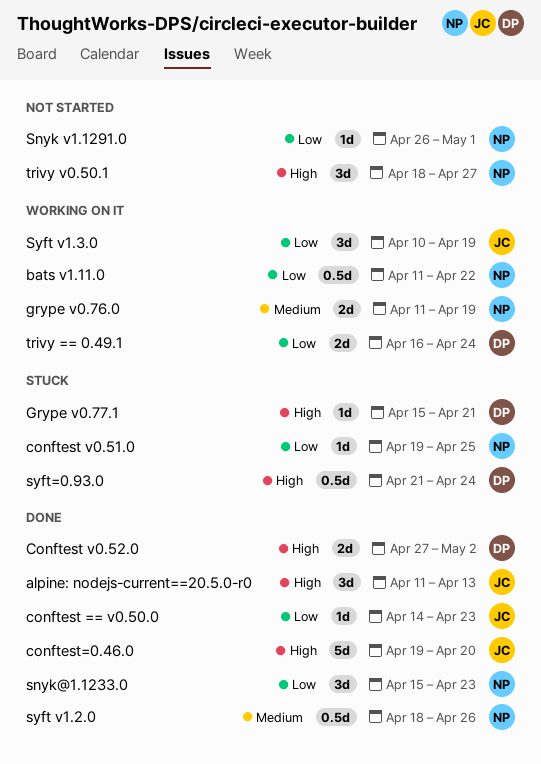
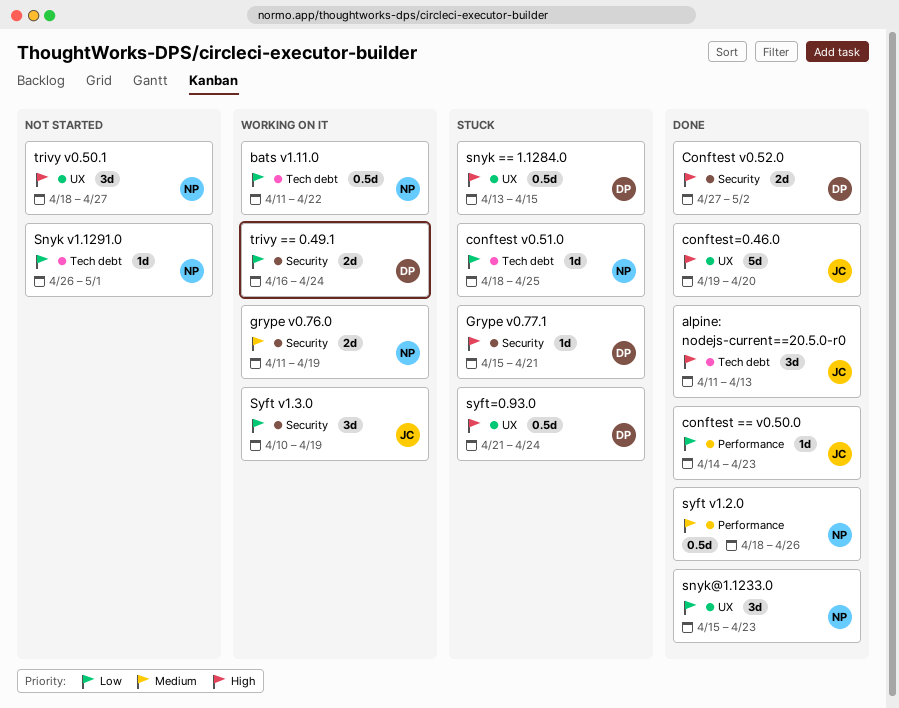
conftest v0.51.0, start: Apr 19 -> Apr 18
snyk == 1.1284.0: none -> present

